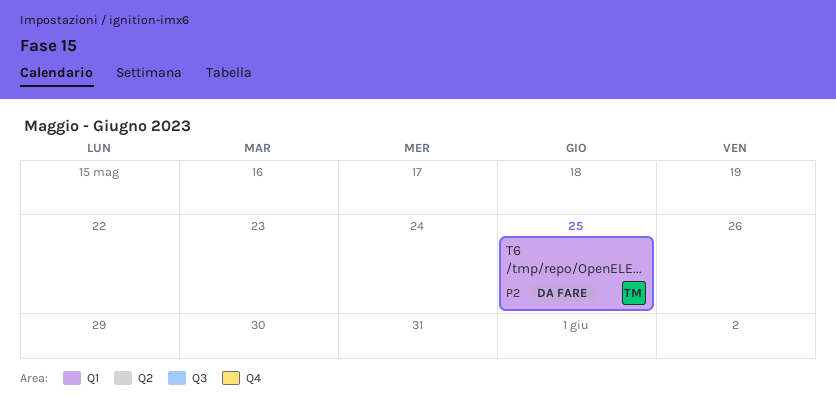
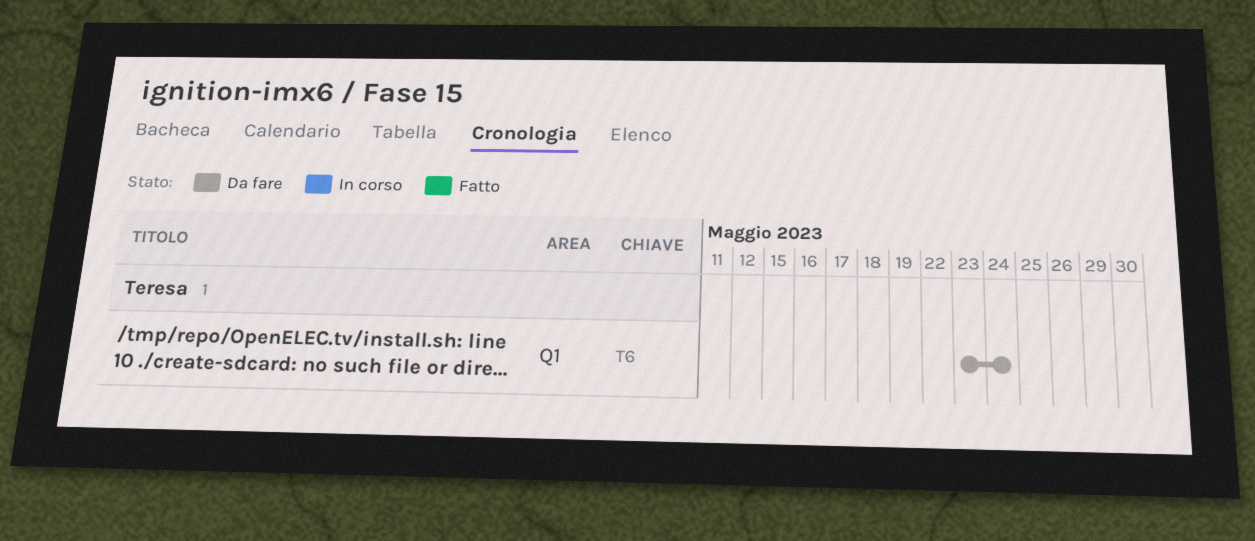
T6, due: May 25 -> May 24

